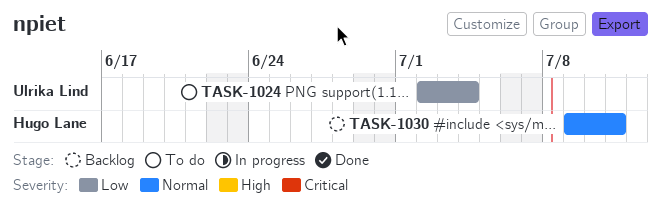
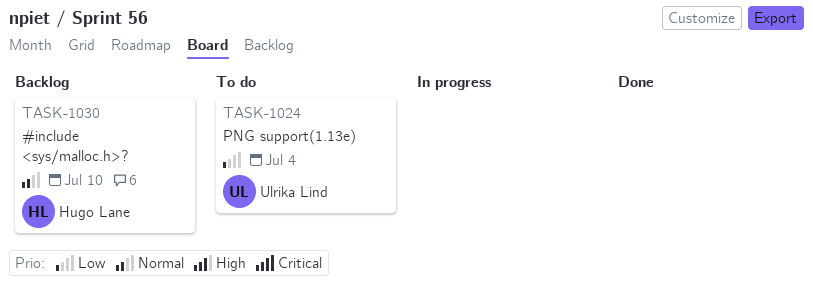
TASK-1030, due: Jul 11 -> Jul 10

